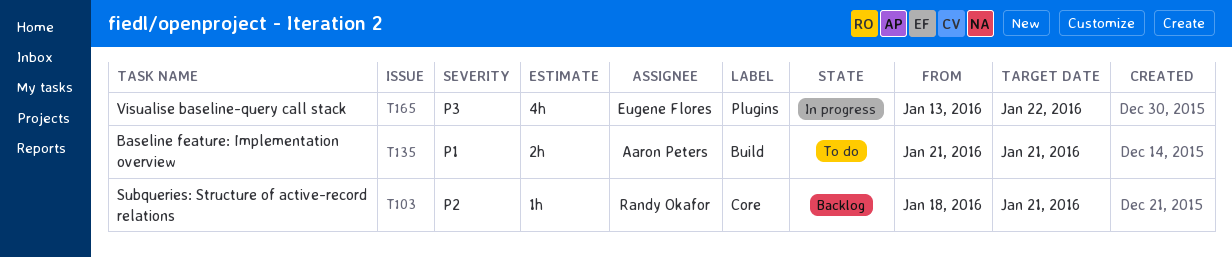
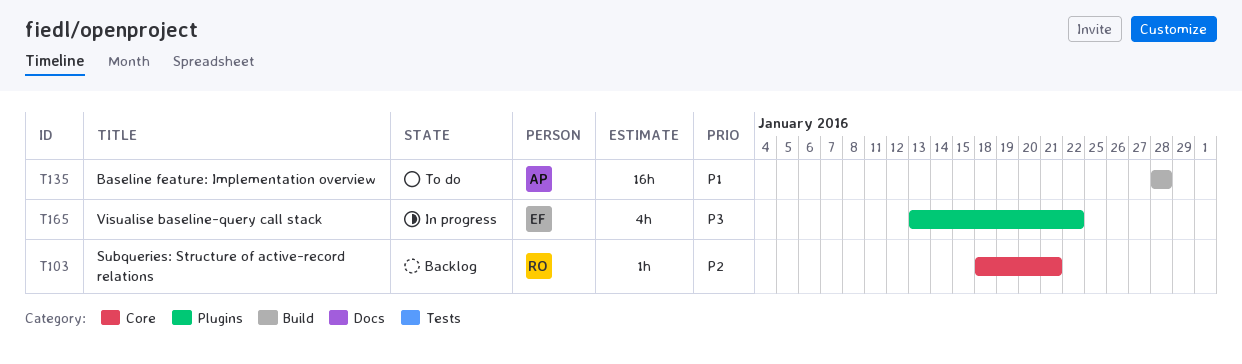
T135, estimate: 2h -> 16h
T135, start: Jan 21 -> Jan 28
T135, due: Jan 21 -> Jan 28

